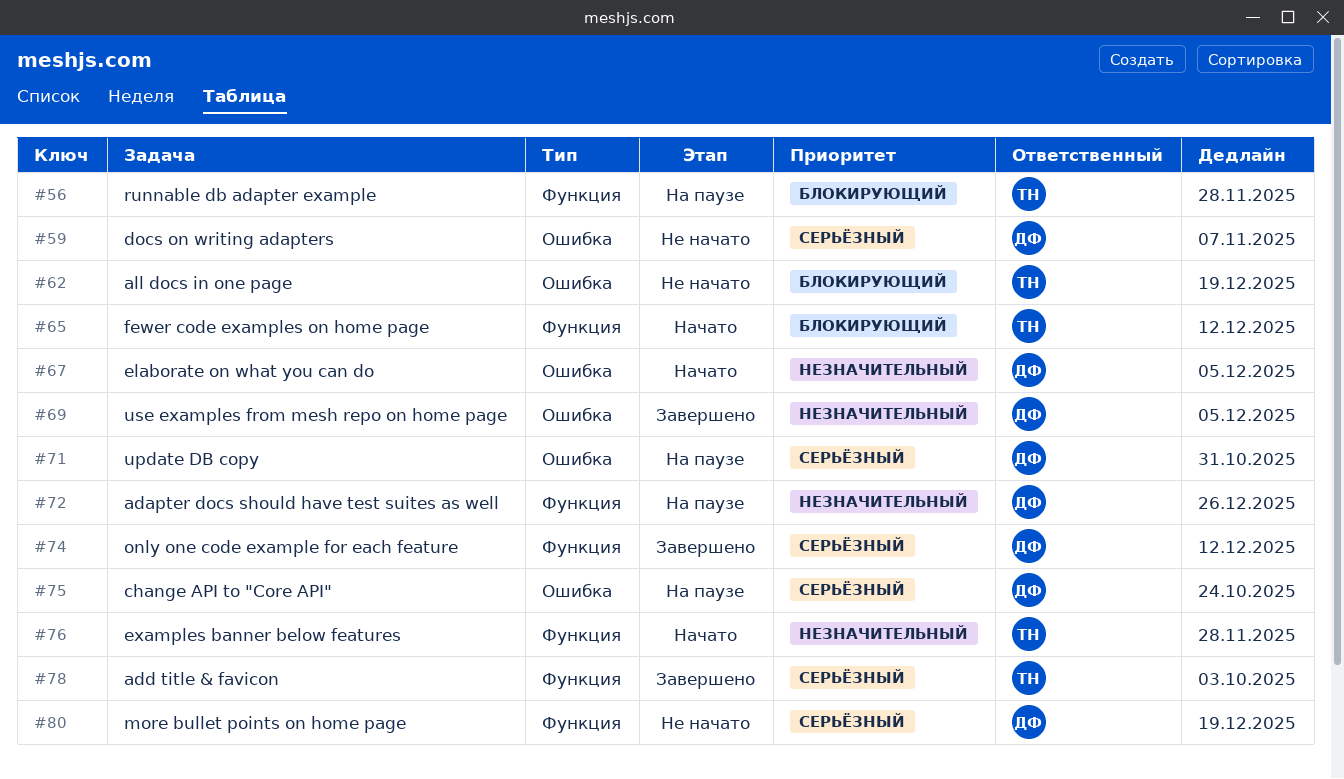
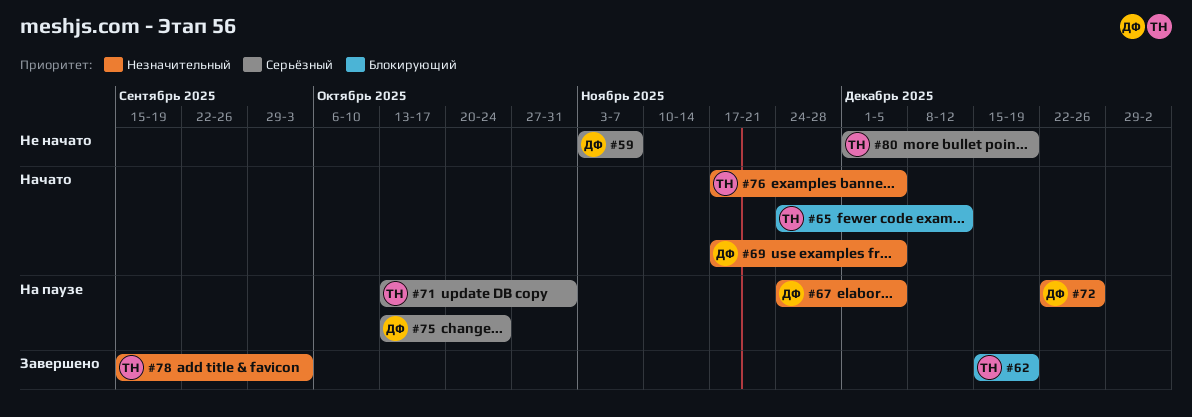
#56: present -> none
#62, status: Не начато -> Завершено
#67, status: Начато -> На паузе
#69, status: Завершено -> Начато
#71, owner: ДФ -> ТН
#74: present -> none
#76, due: Nov 28 -> Dec 5
#78, priority: Серьёзный -> Незначительный
#80, owner: ДФ -> ТН

